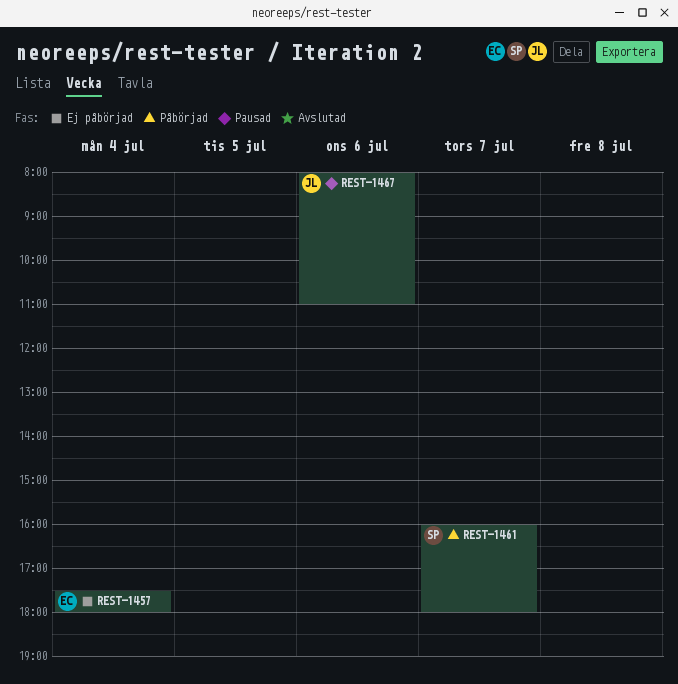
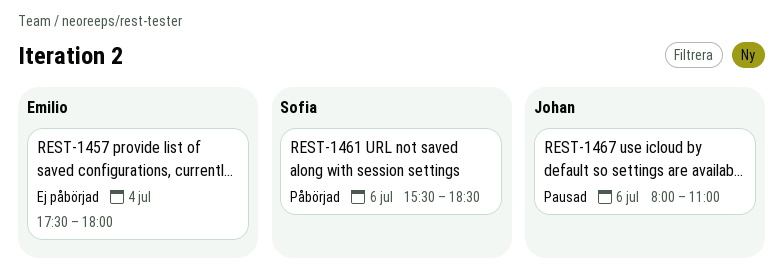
REST-1461, day: Jul 7 -> Jul 6
REST-1461, begins: 16:00 -> 15:30
REST-1461, ends: 18:00 -> 18:30

